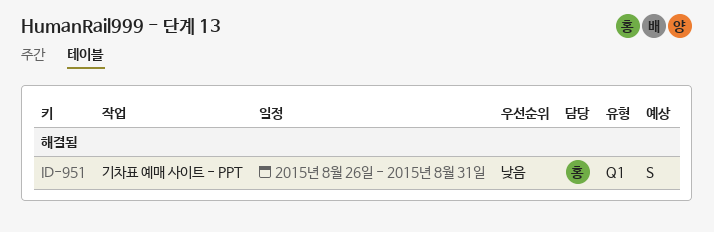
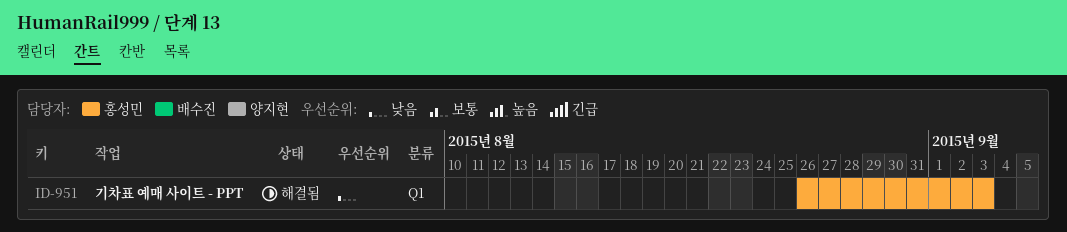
ID-951, due: Aug 31 -> Sep 3

